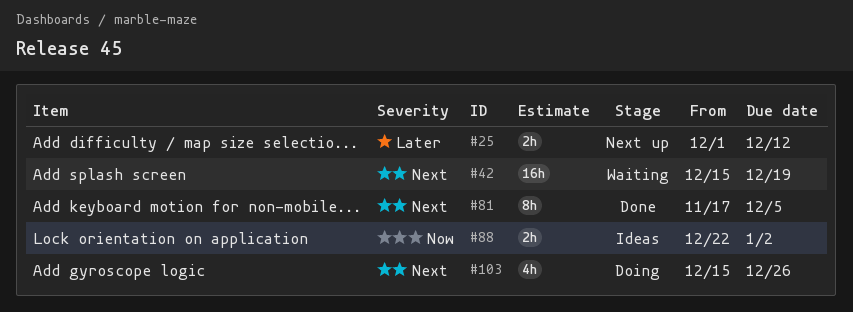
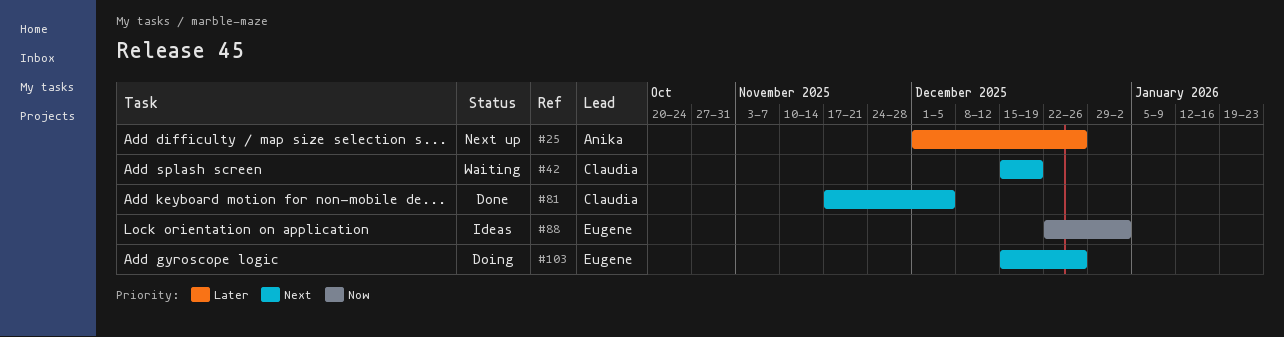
#25, due: Dec 12 -> Dec 26

